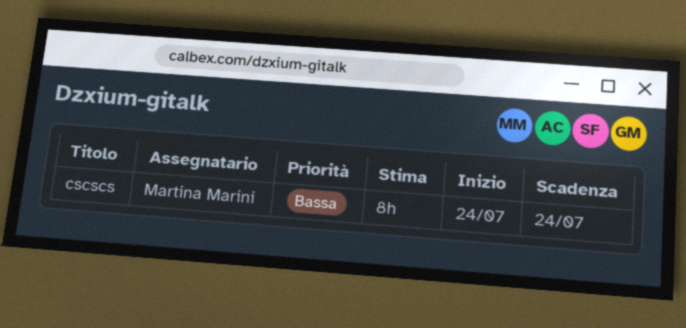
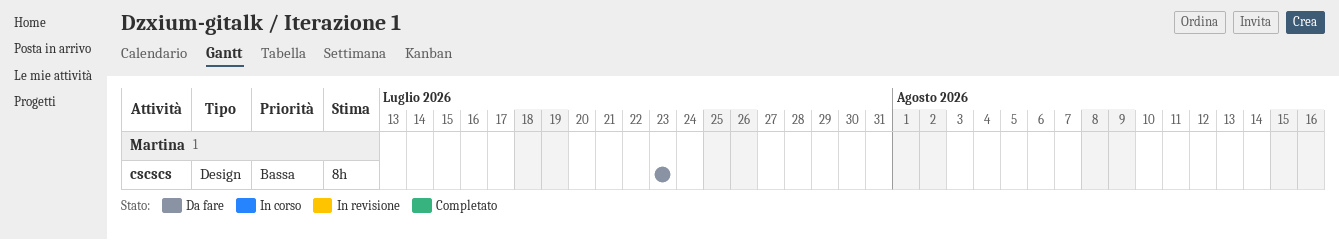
cscscs, start: Jul 24 -> Jul 23
cscscs, due: Jul 24 -> Jul 23

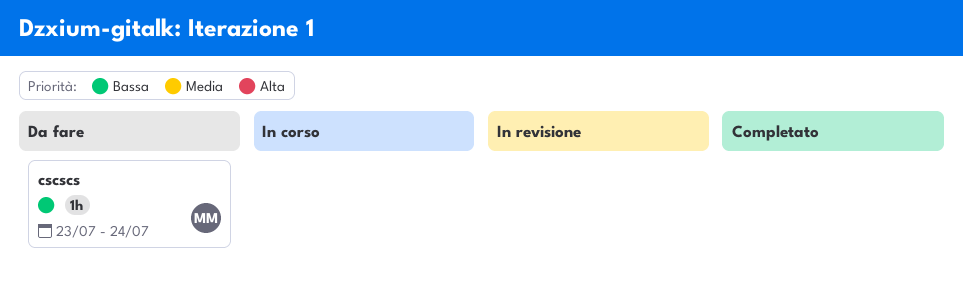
cscscs, estimate: 8h -> 1h
cscscs, due: Jul 23 -> Jul 24

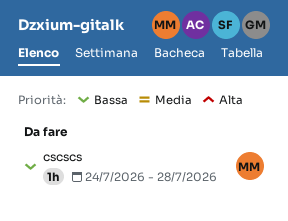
cscscs, start: Jul 23 -> Jul 24
cscscs, due: Jul 24 -> Jul 28

